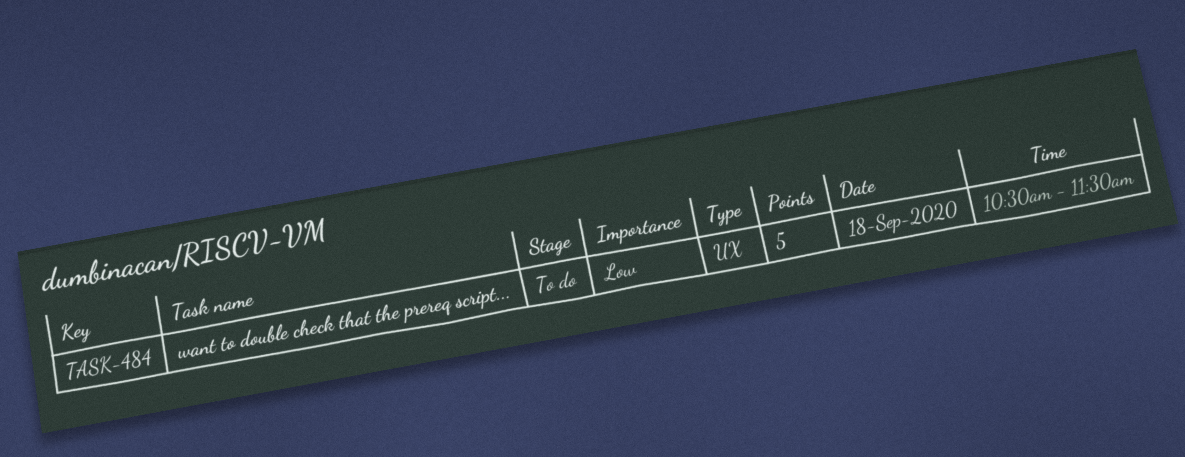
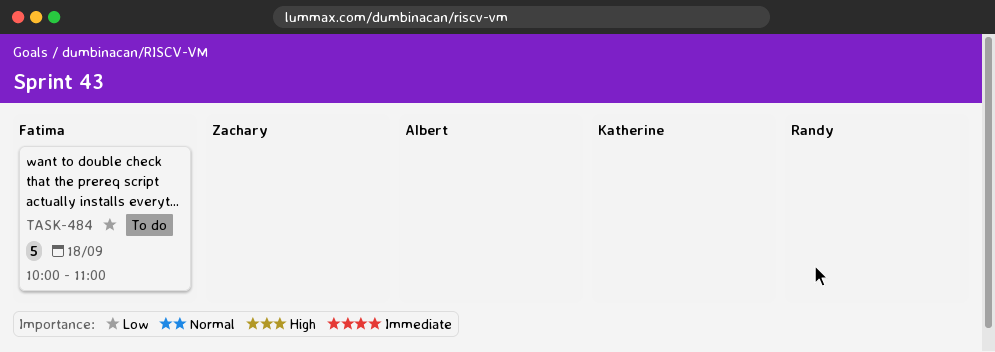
TASK-484, begins: 10:30 -> 10:00
TASK-484, ends: 11:30 -> 11:00

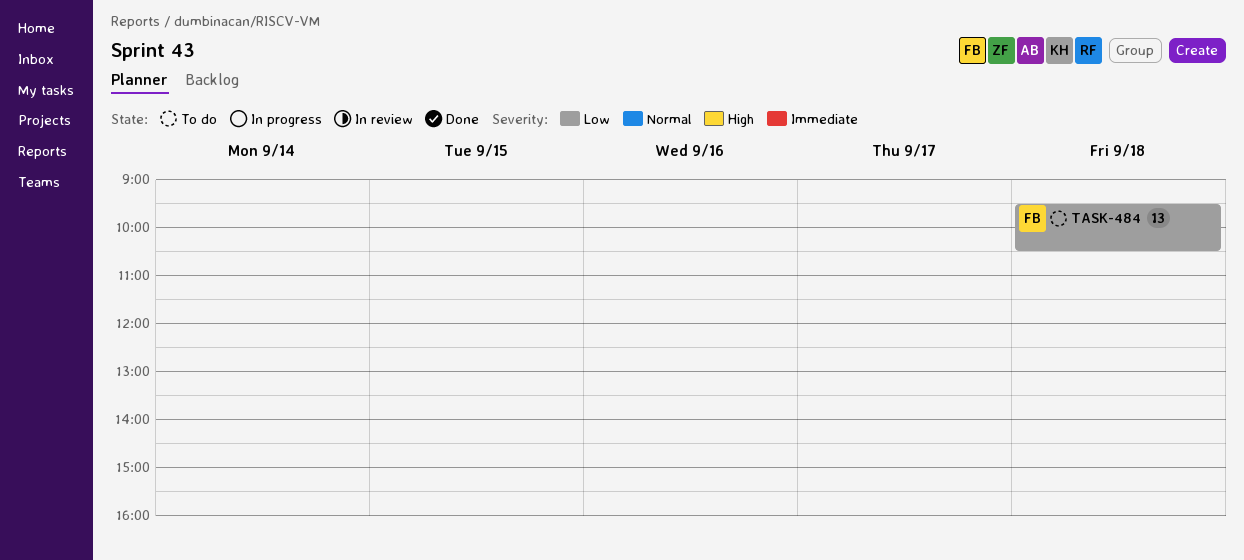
TASK-484, estimate: 5 -> 13
TASK-484, begins: 10:00 -> 09:30
TASK-484, ends: 11:00 -> 10:30

